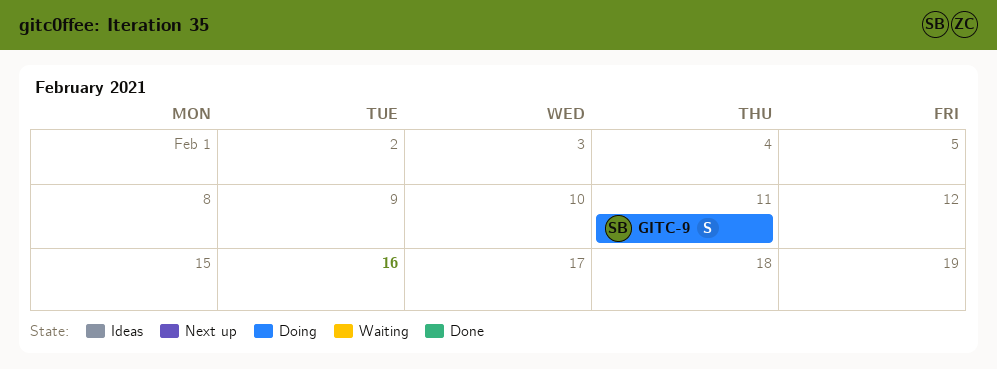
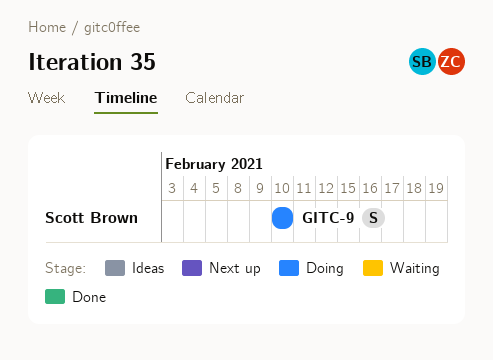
GITC-9, start: Feb 11 -> Feb 10
GITC-9, due: Feb 11 -> Feb 10

